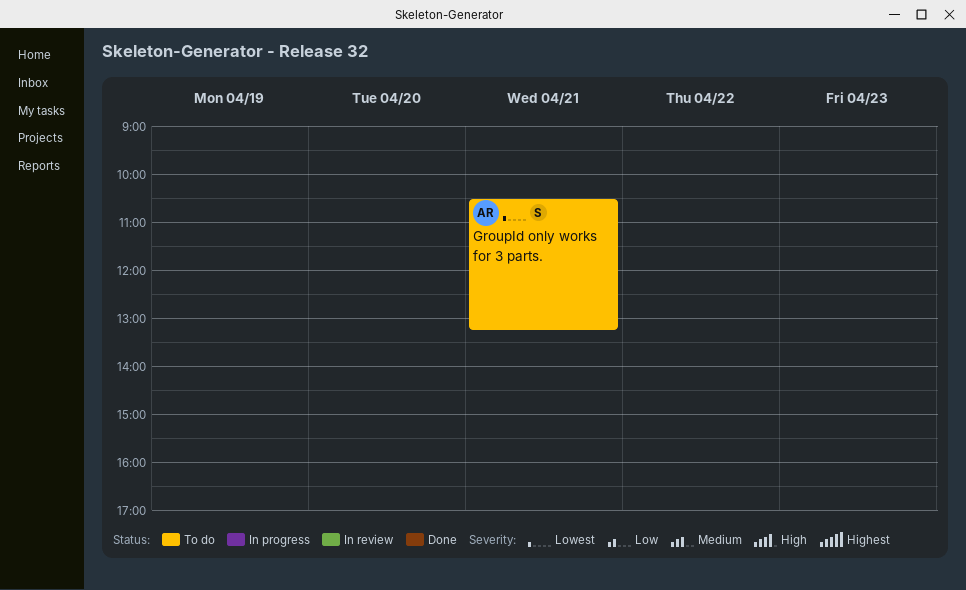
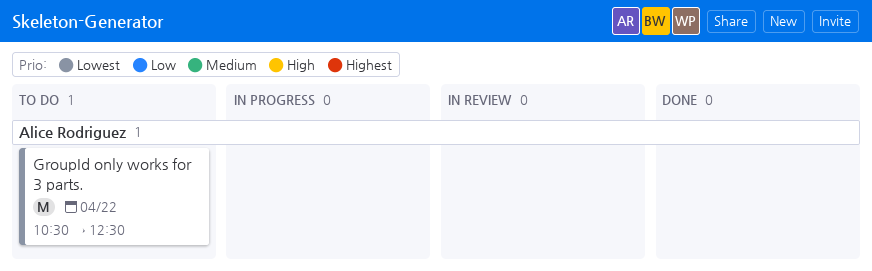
GroupId only works for 3 parts., estimate: S -> M
GroupId only works for 3 parts., day: Apr 21 -> Apr 22
GroupId only works for 3 parts., ends: 13:15 -> 12:30

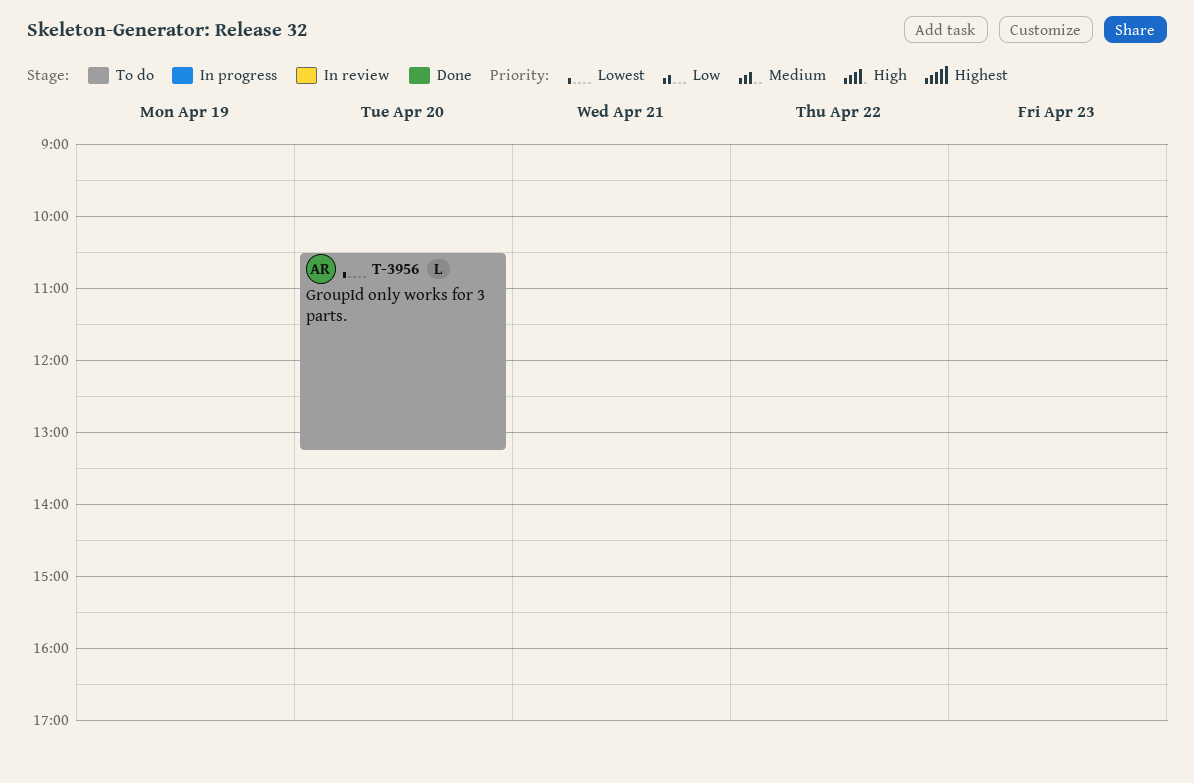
GroupId only works for 3 parts., estimate: M -> L
GroupId only works for 3 parts., day: Apr 22 -> Apr 20
GroupId only works for 3 parts., ends: 12:30 -> 13:15

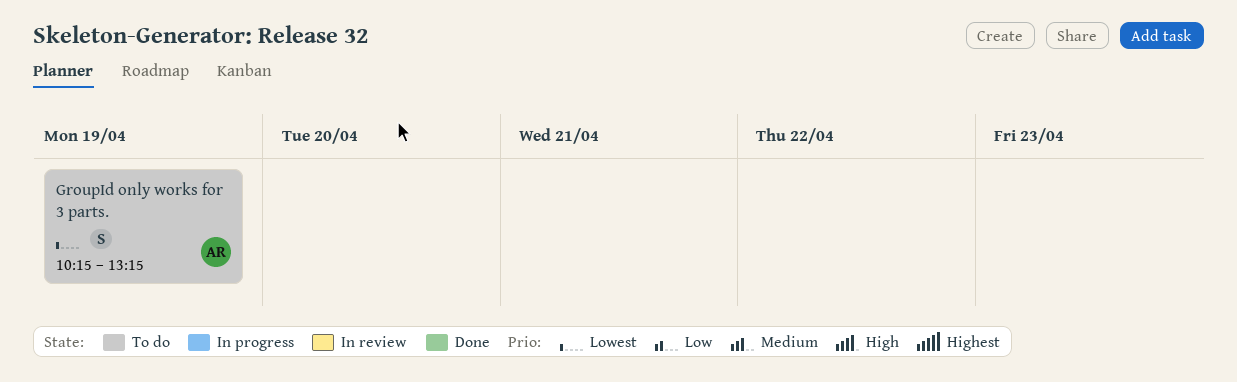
GroupId only works for 3 parts., estimate: L -> S
GroupId only works for 3 parts., day: Apr 20 -> Apr 19
GroupId only works for 3 parts., begins: 10:30 -> 10:15

